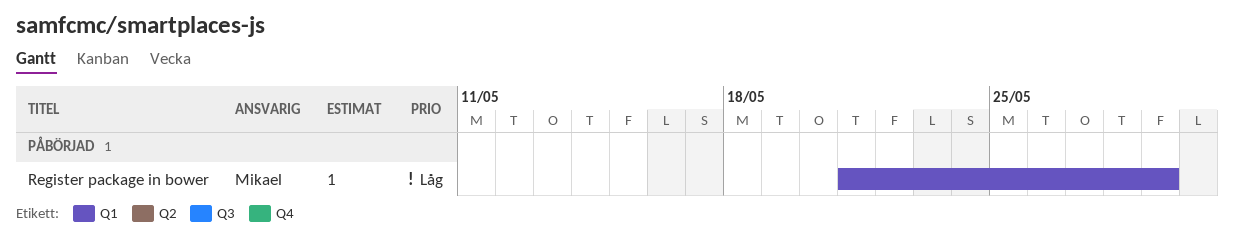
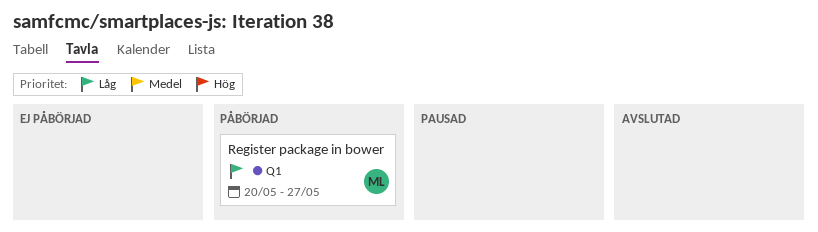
Register package in bower, start: May 21 -> May 20
Register package in bower, due: May 29 -> May 27

